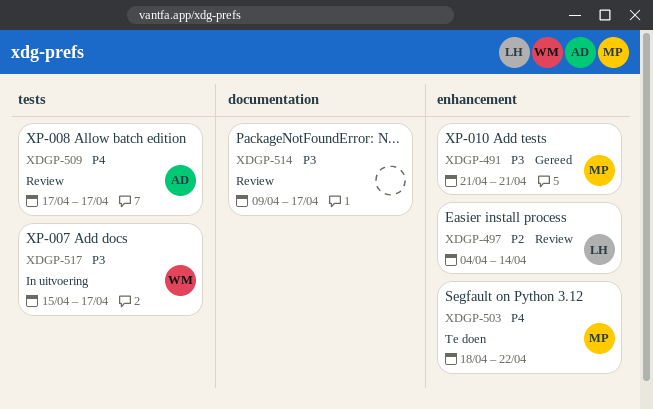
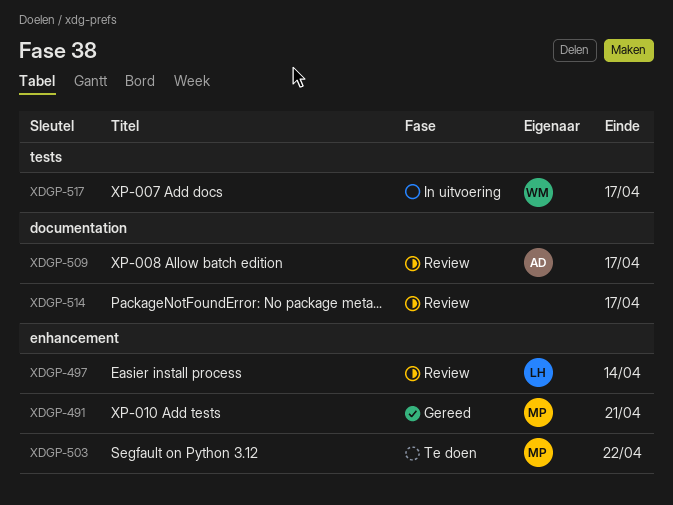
XDGP-509, label: tests -> documentation

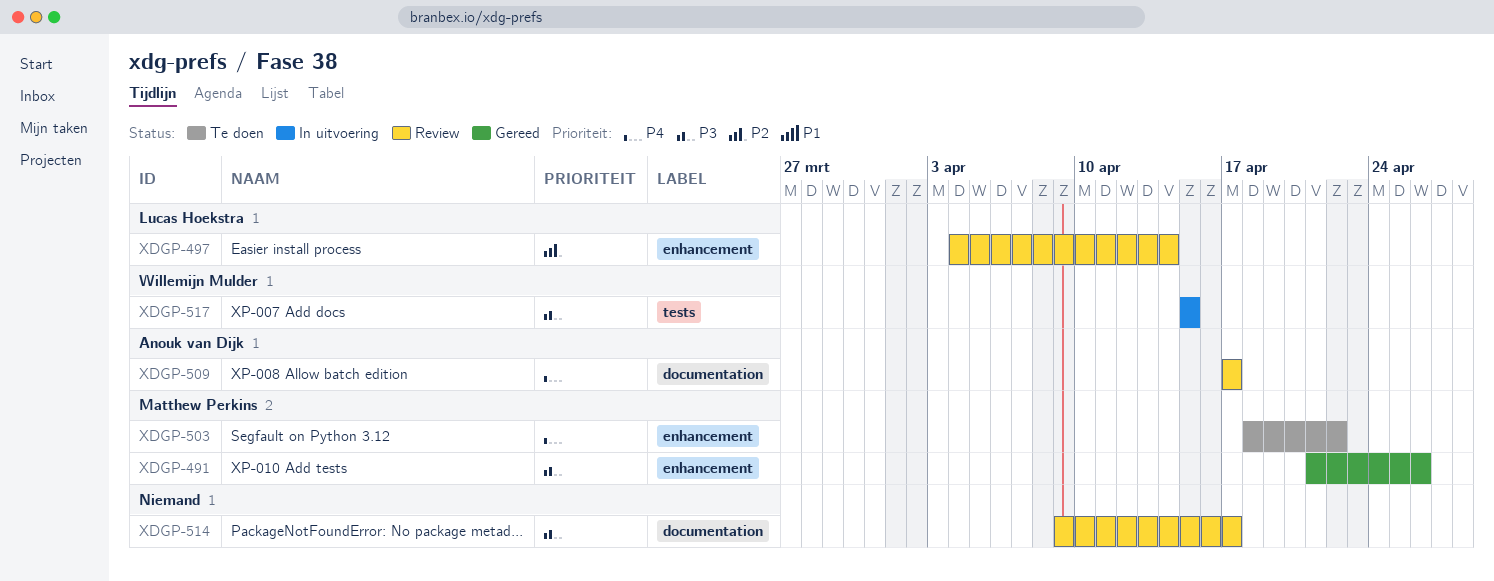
XDGP-491, due: Apr 21 -> Apr 26
XDGP-517, due: Apr 17 -> Apr 15

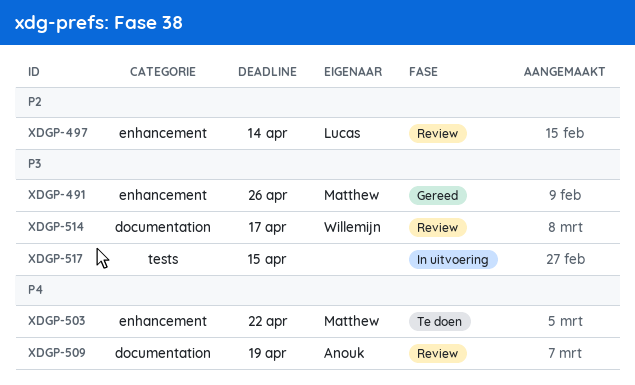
XDGP-509, due: Apr 17 -> Apr 19
XDGP-514, owner: none -> Willemijn Mulder
XDGP-517, owner: Willemijn Mulder -> none

